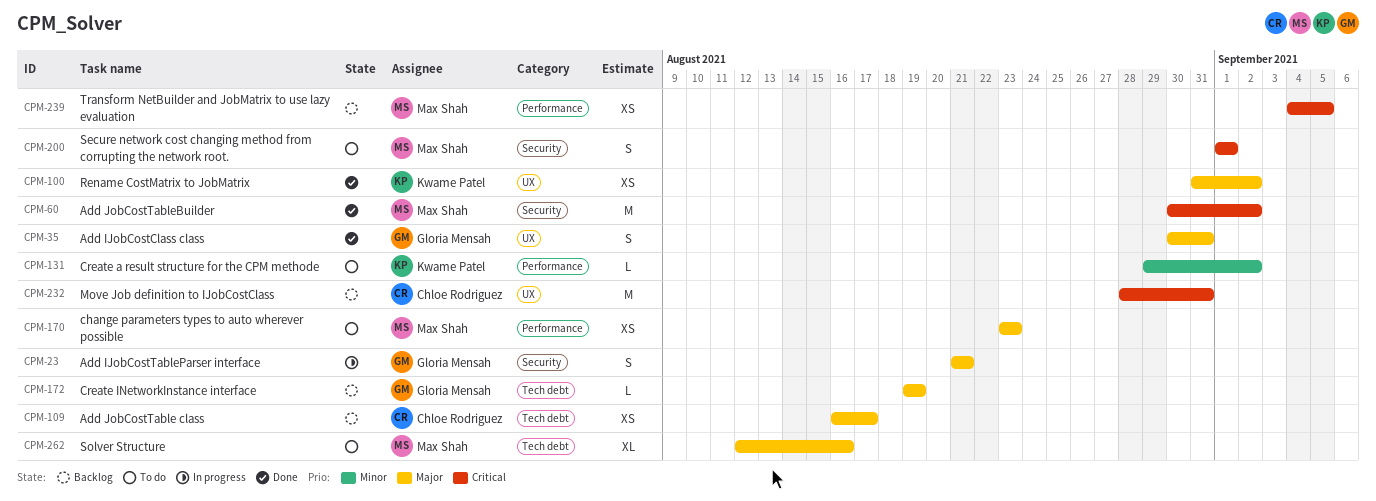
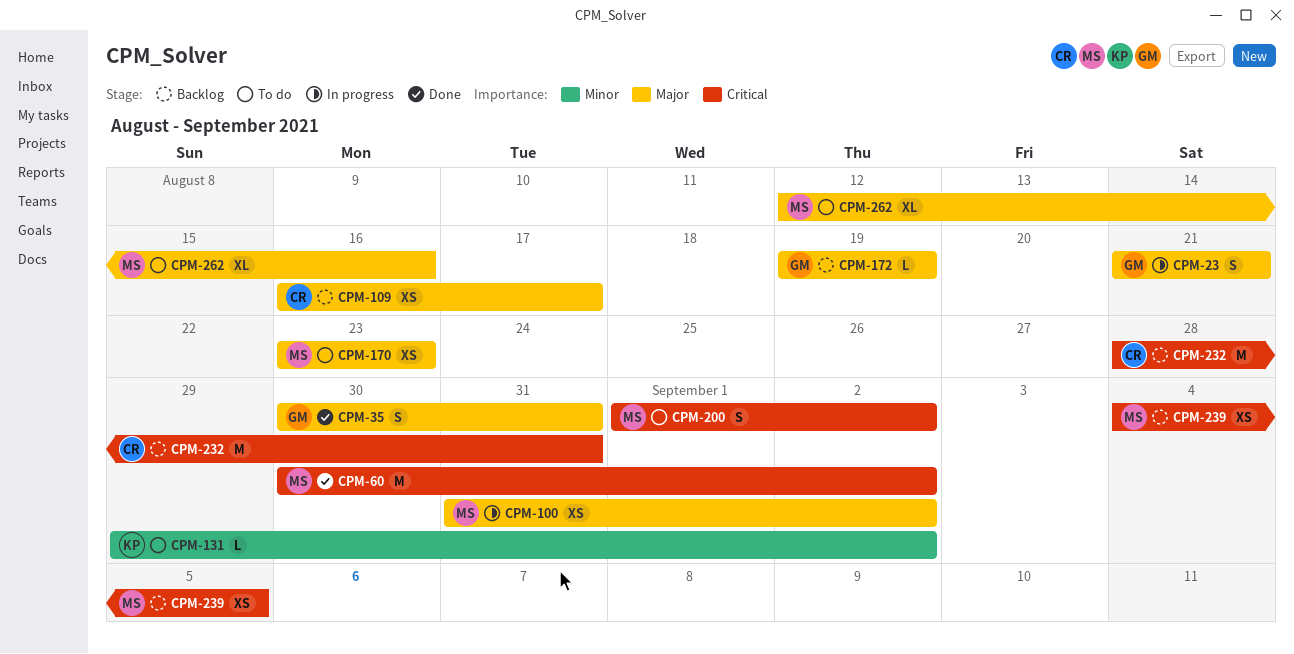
CPM-100, status: Done -> In progress
CPM-100, owner: Kwame Patel -> Max Shah
CPM-200, due: Sep 1 -> Sep 2

